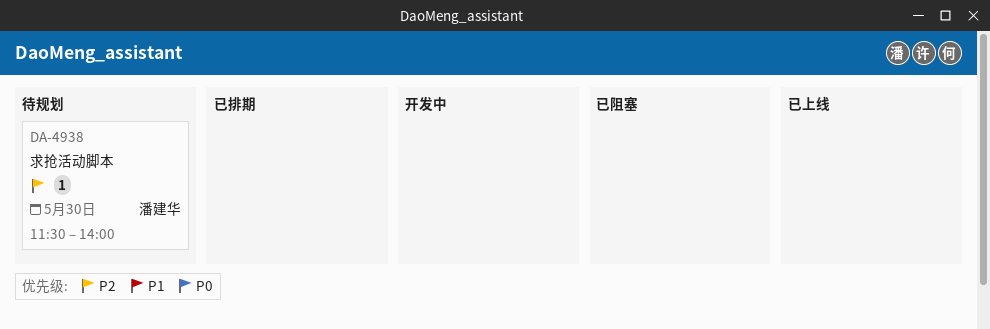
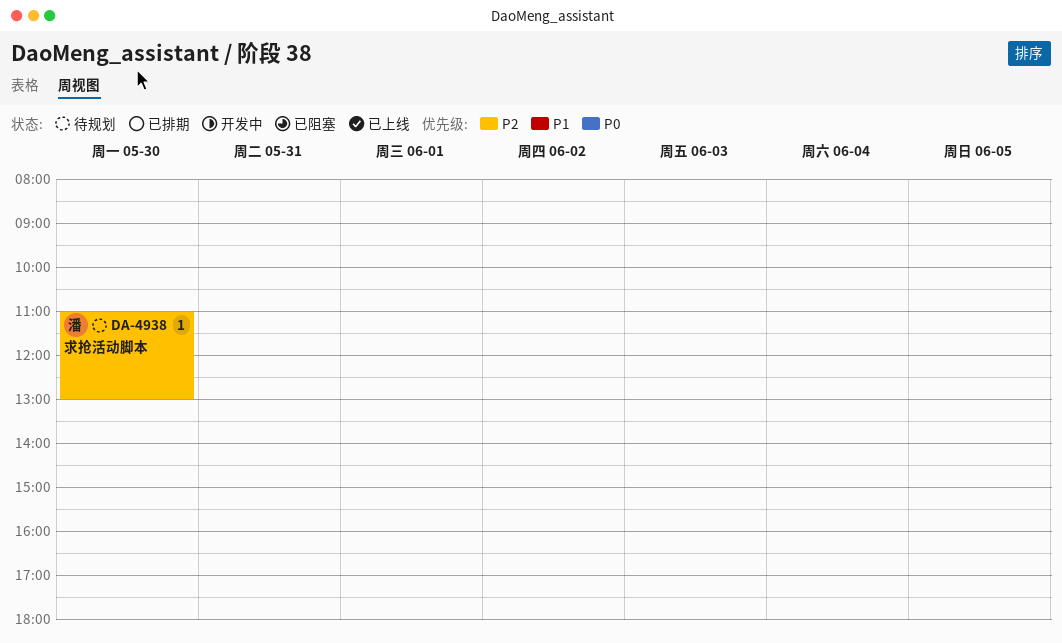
DA-4938, begins: 11:30 -> 11:00
DA-4938, ends: 14:00 -> 13:00

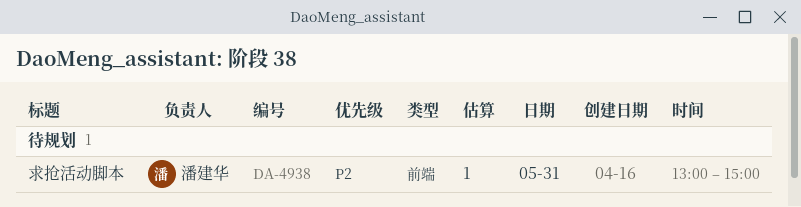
DA-4938, day: May 30 -> May 31
DA-4938, begins: 11:00 -> 13:00
DA-4938, ends: 13:00 -> 15:00

